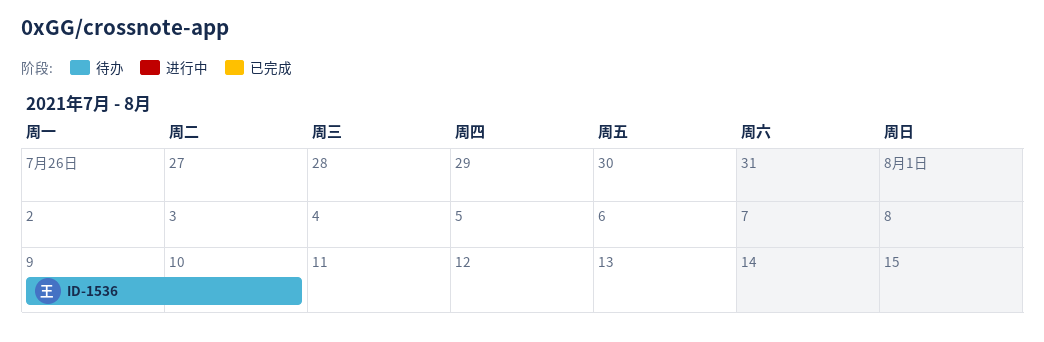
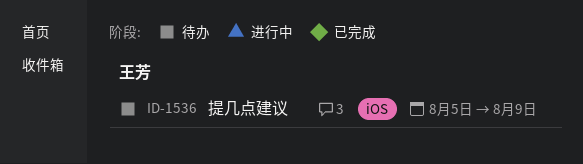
ID-1536, start: Aug 9 -> Aug 5
ID-1536, due: Aug 10 -> Aug 9

